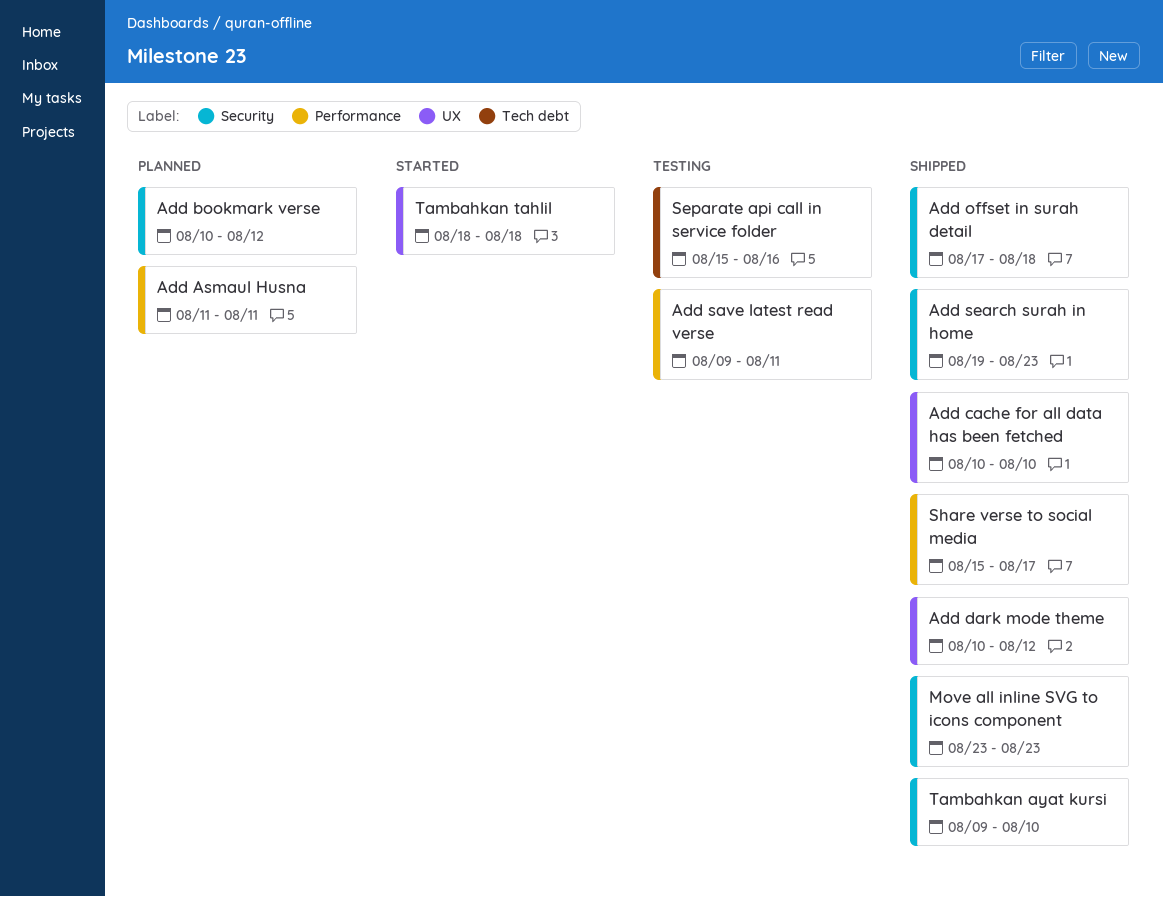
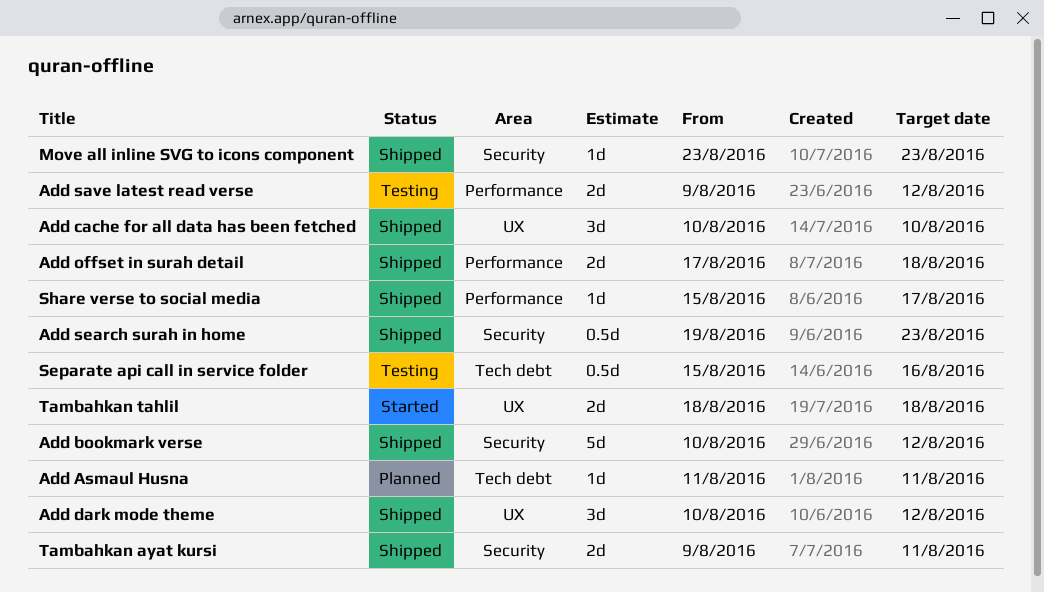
Add Asmaul Husna, label: Performance -> Tech debt
Add bookmark verse, status: Planned -> Shipped
Add offset in surah detail, label: Security -> Performance
Add save latest read verse, due: Aug 11 -> Aug 12
Tambahkan ayat kursi, due: Aug 10 -> Aug 11

